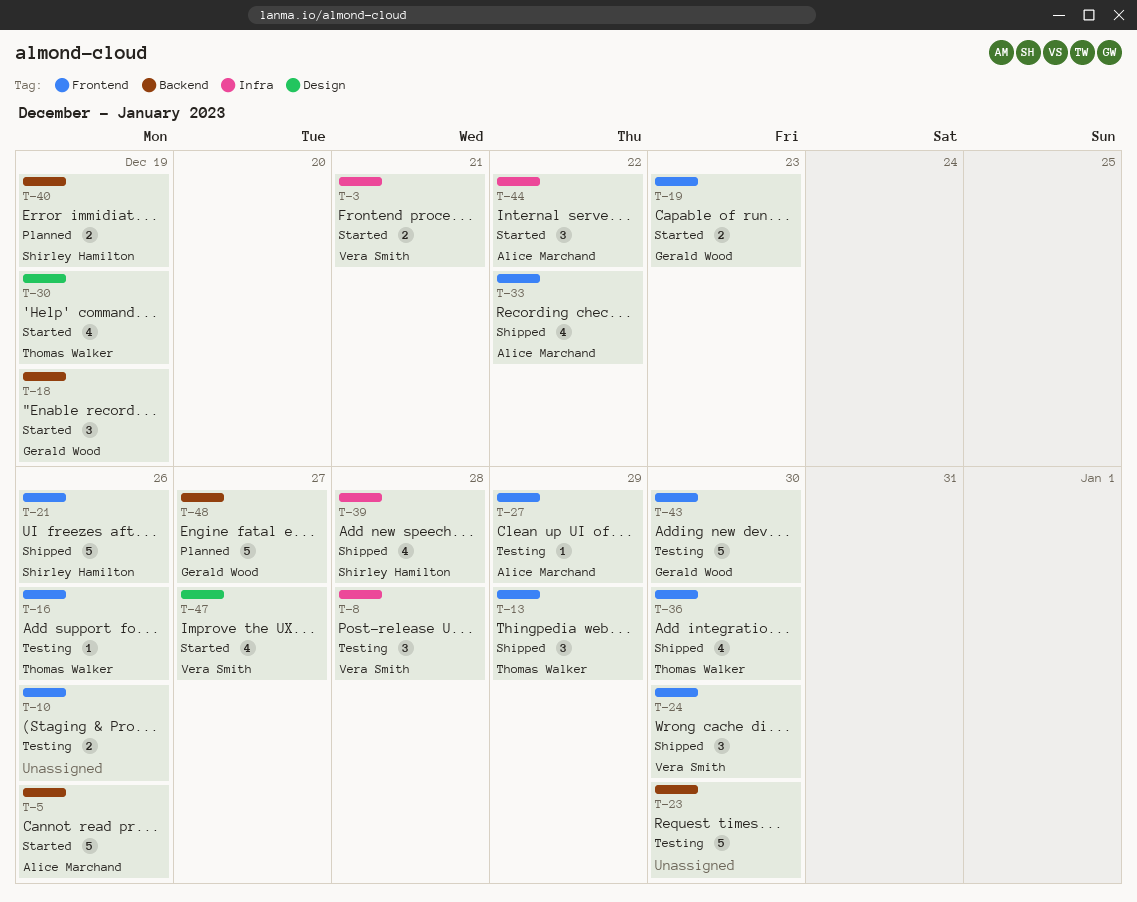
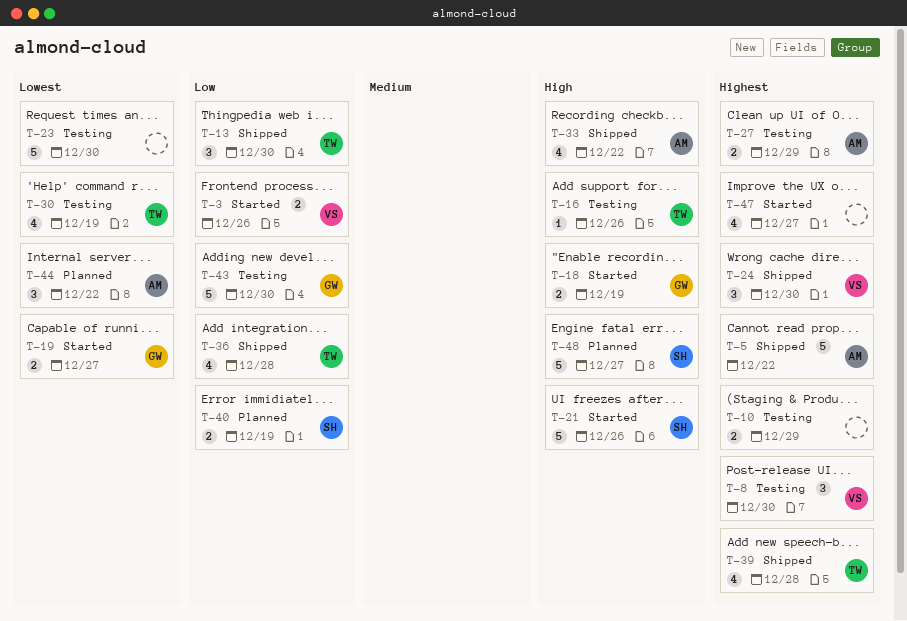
T-3, due: Dec 21 -> Dec 26
T-5, status: Started -> Shipped
T-5, due: Dec 26 -> Dec 22
T-8, due: Dec 28 -> Dec 30
T-10, due: Dec 26 -> Dec 29
T-13, due: Dec 29 -> Dec 30
T-18, estimate: 3 -> 2
T-19, due: Dec 23 -> Dec 27
T-21, status: Shipped -> Started
T-27, estimate: 1 -> 2
T-30, status: Started -> Testing
T-36, due: Dec 30 -> Dec 28
T-39, owner: Shirley Hamilton -> Thomas Walker
T-44, status: Started -> Planned
T-47, owner: Vera Smith -> none
T-48, owner: Gerald Wood -> Shirley Hamilton

